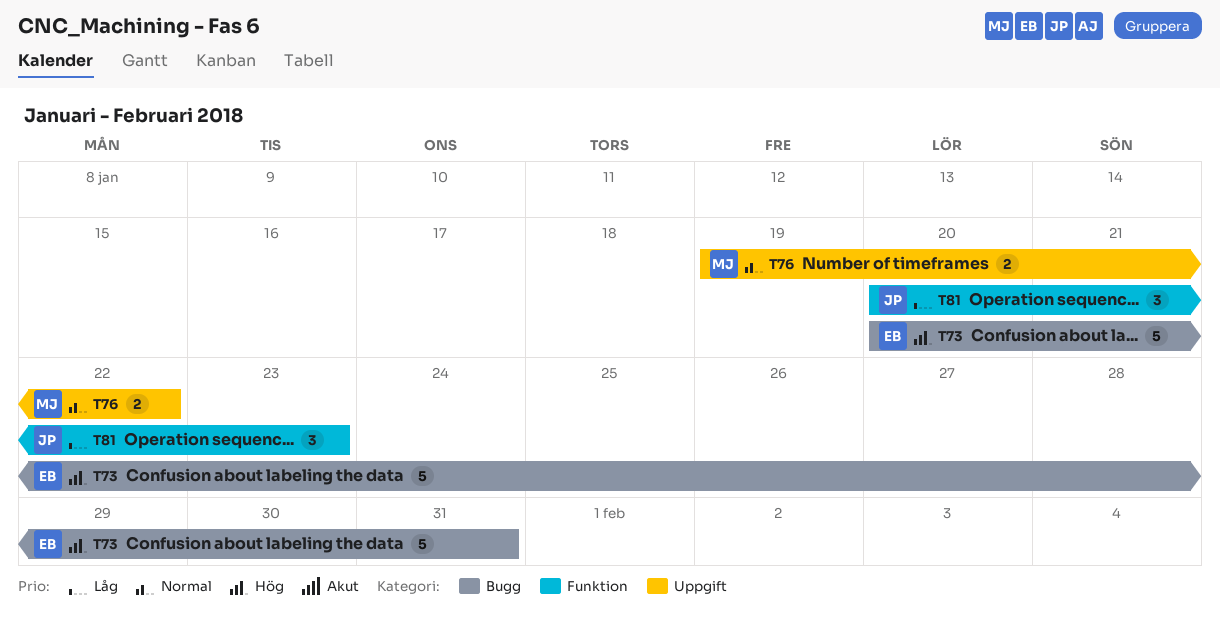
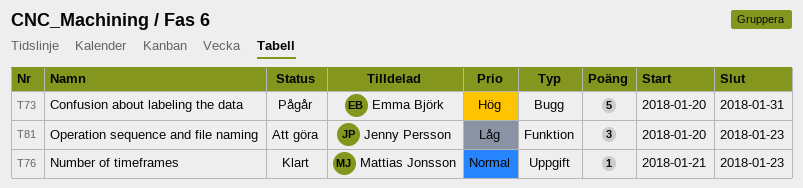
T76, estimate: 2 -> 1
T76, start: Jan 19 -> Jan 21
T76, due: Jan 22 -> Jan 23

